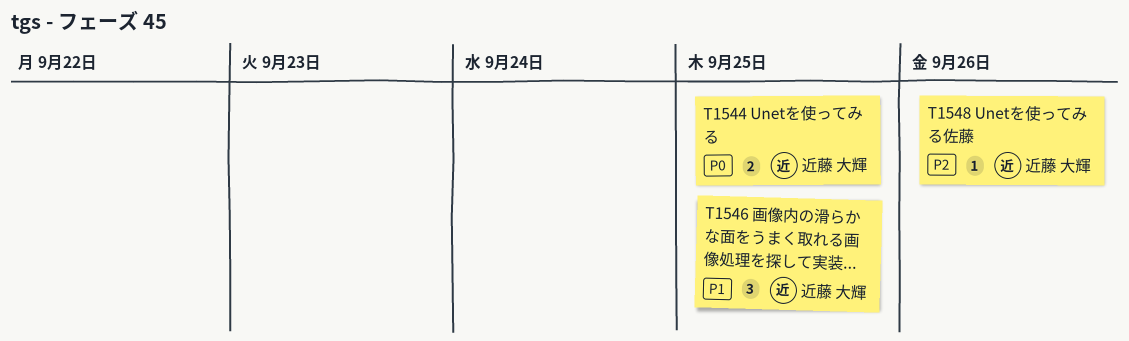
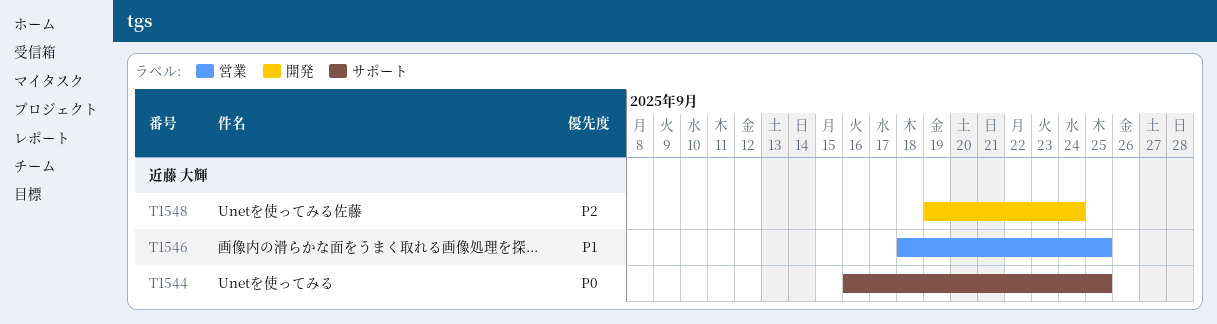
T1548, due: Sep 26 -> Sep 24

